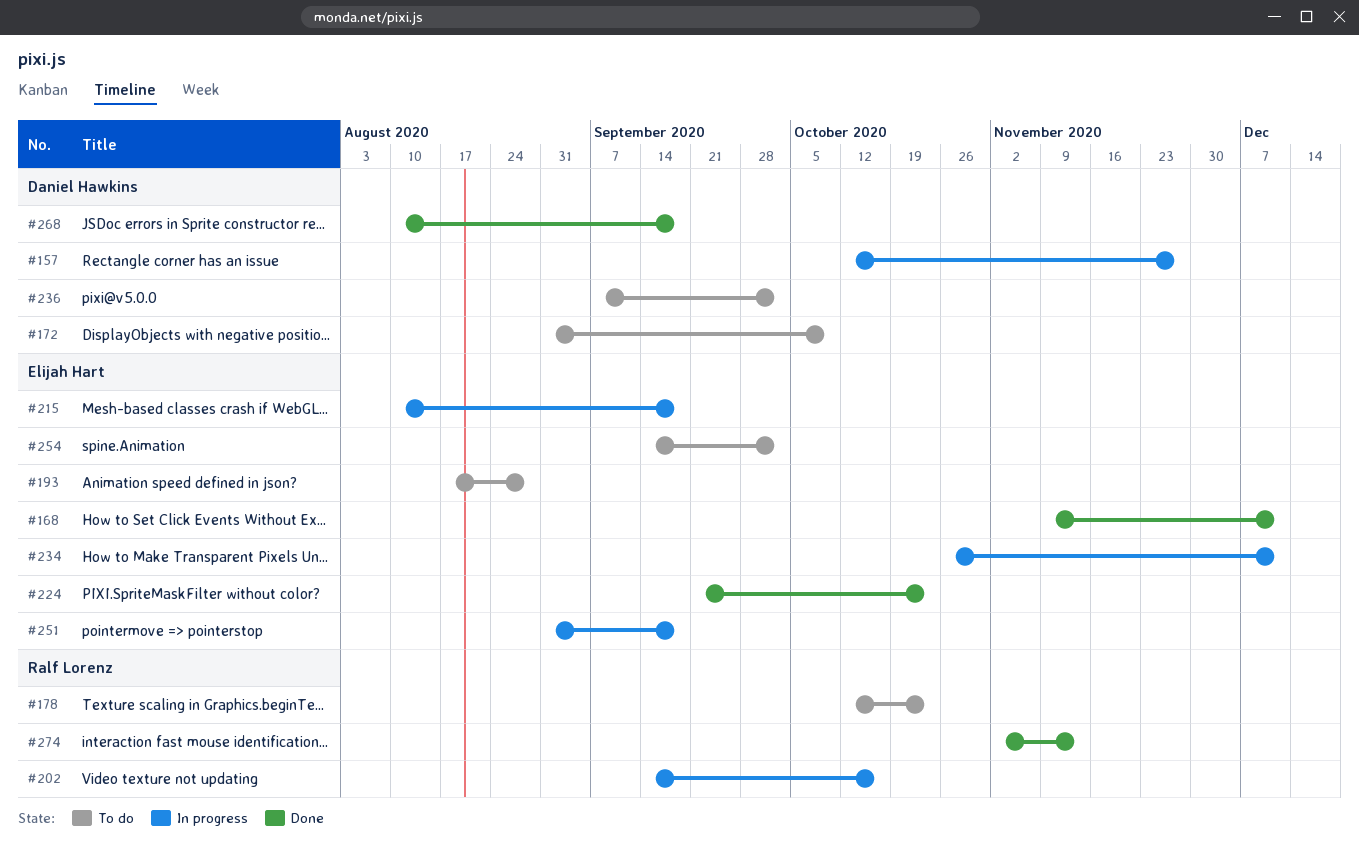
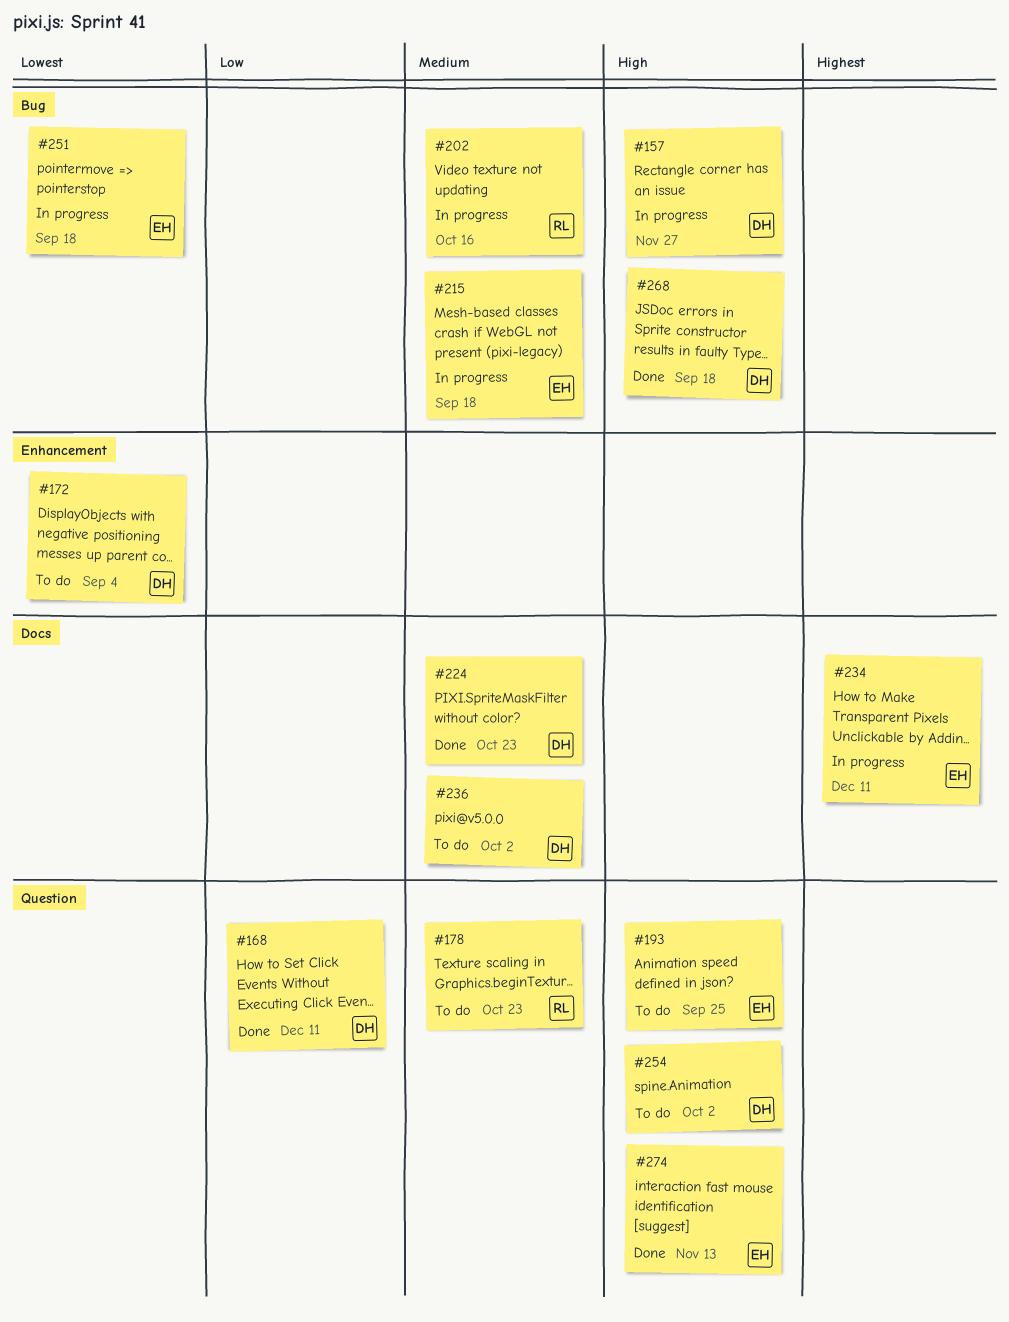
#168, owner: Elijah Hart -> Daniel Hawkins
#172, due: Oct 9 -> Sep 4
#193, due: Aug 28 -> Sep 25
#224, owner: Elijah Hart -> Daniel Hawkins
#254, owner: Elijah Hart -> Daniel Hawkins
#274, owner: Ralf Lorenz -> Elijah Hart

